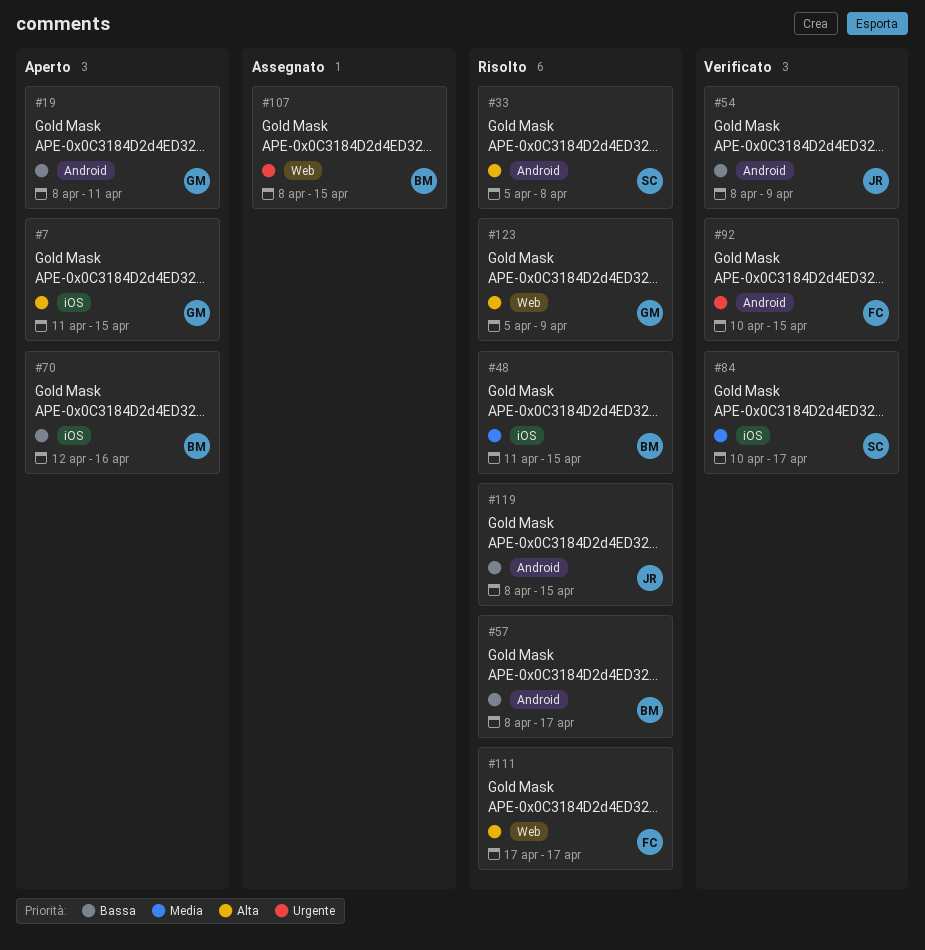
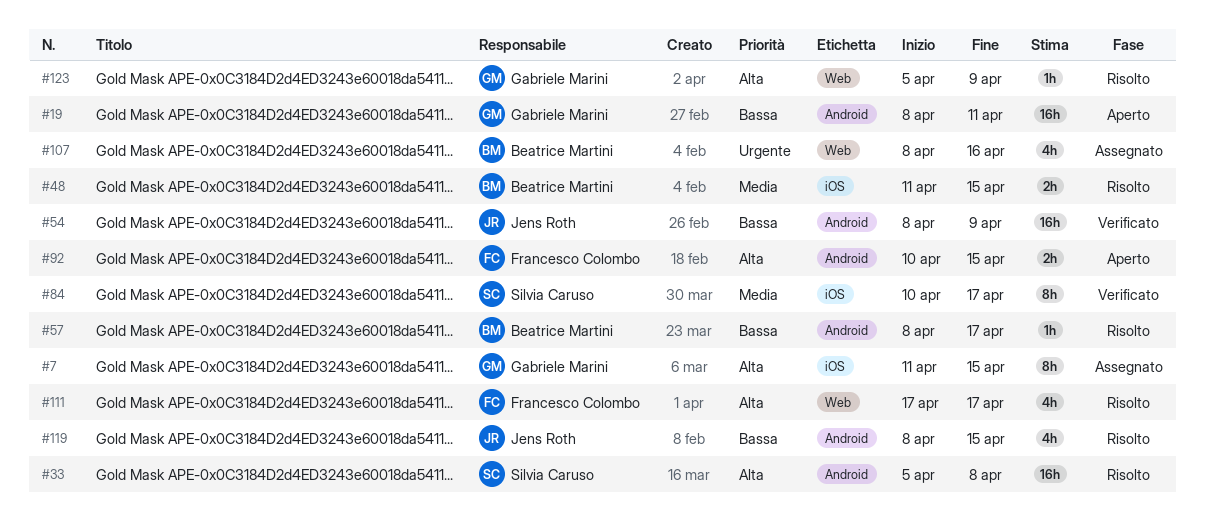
#7, status: Aperto -> Assegnato
#70: present -> none
#92, status: Verificato -> Aperto
#92, priority: Urgente -> Alta
#107, due: Apr 15 -> Apr 16

